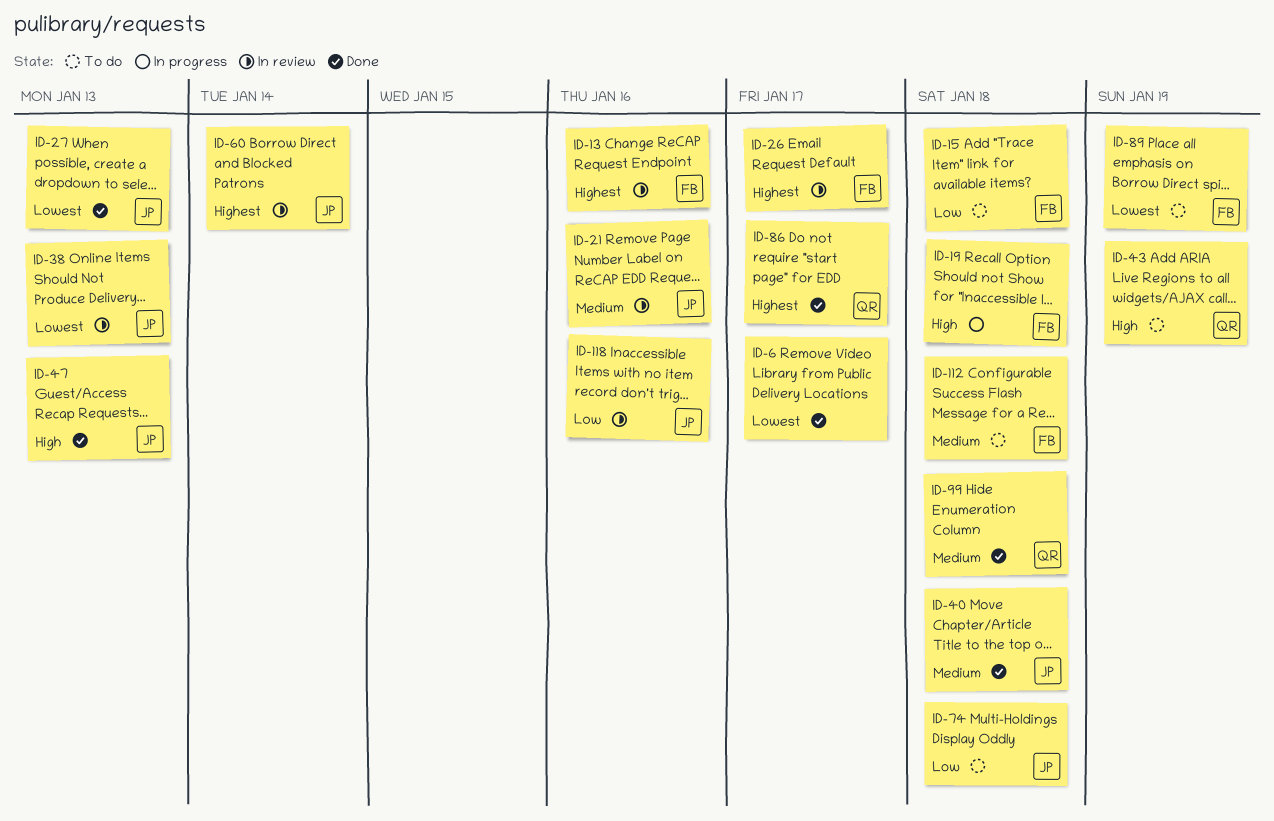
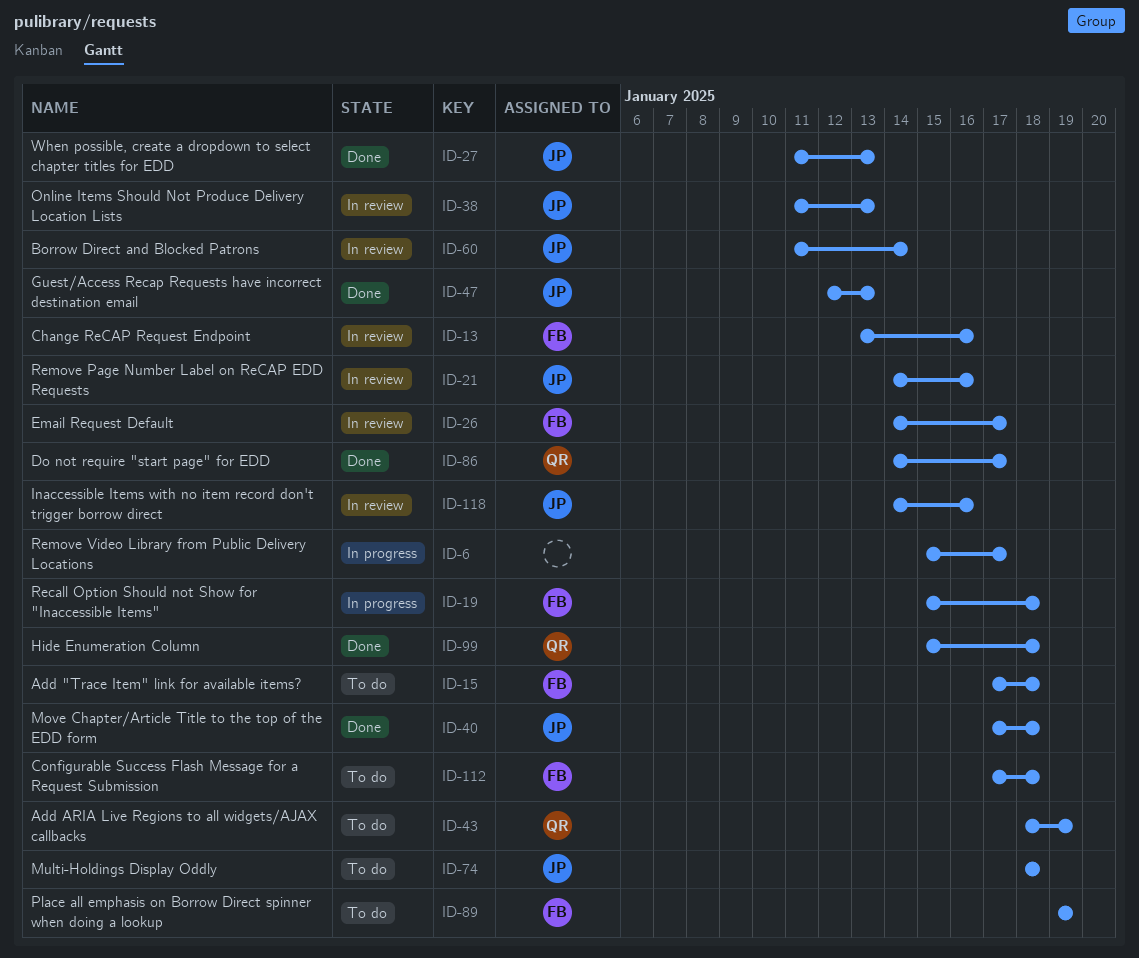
ID-6, status: Done -> In progress

